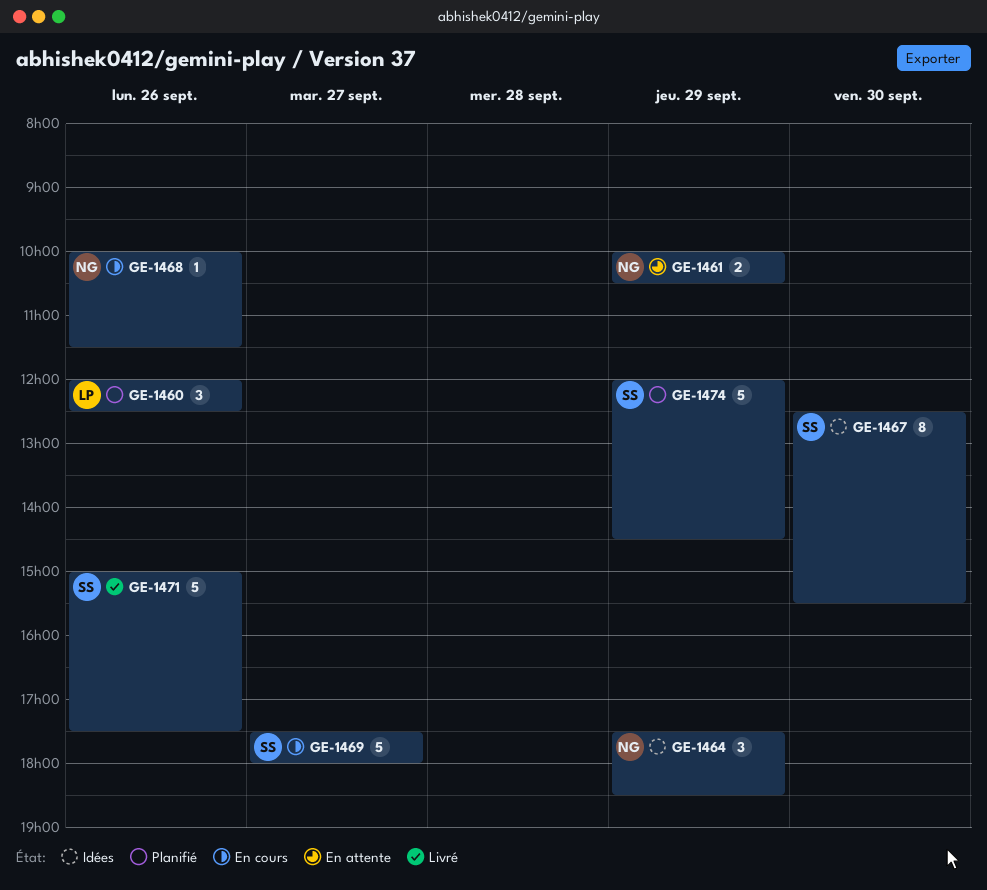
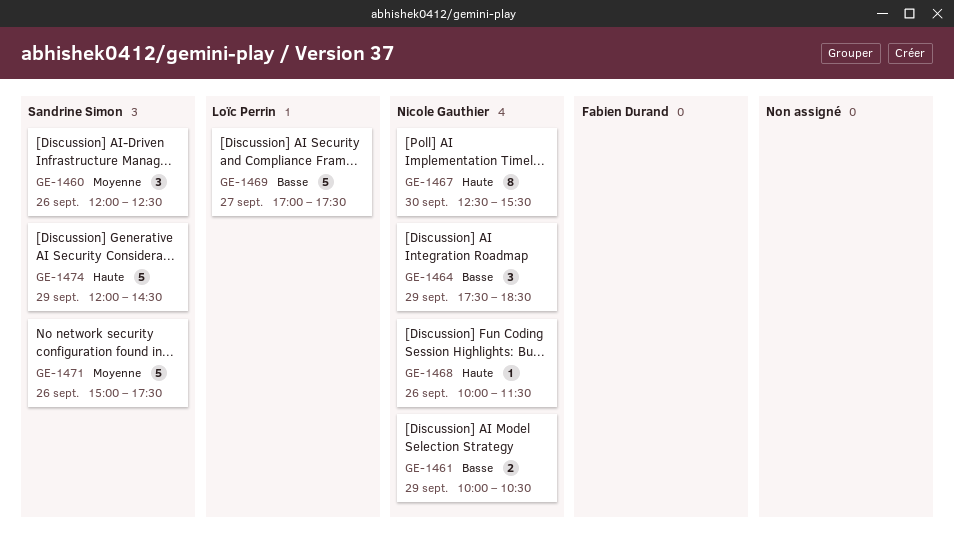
GE-1460, owner: Loïc Perrin -> Sandrine Simon
GE-1467, owner: Sandrine Simon -> Nicole Gauthier
GE-1469, owner: Sandrine Simon -> Loïc Perrin
GE-1469, begins: 17:30 -> 17:00
GE-1469, ends: 18:00 -> 17:30

